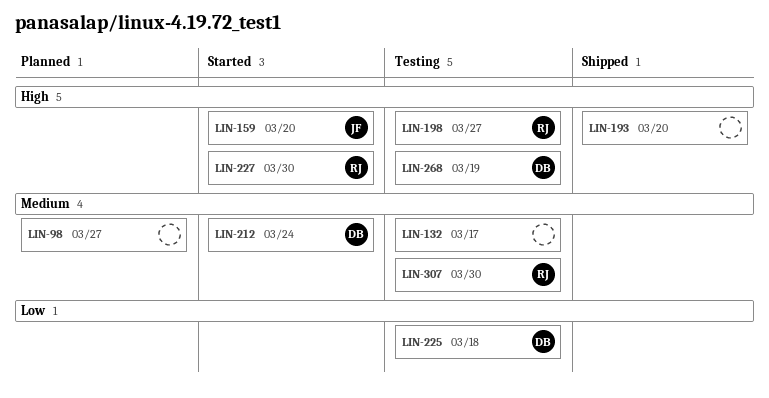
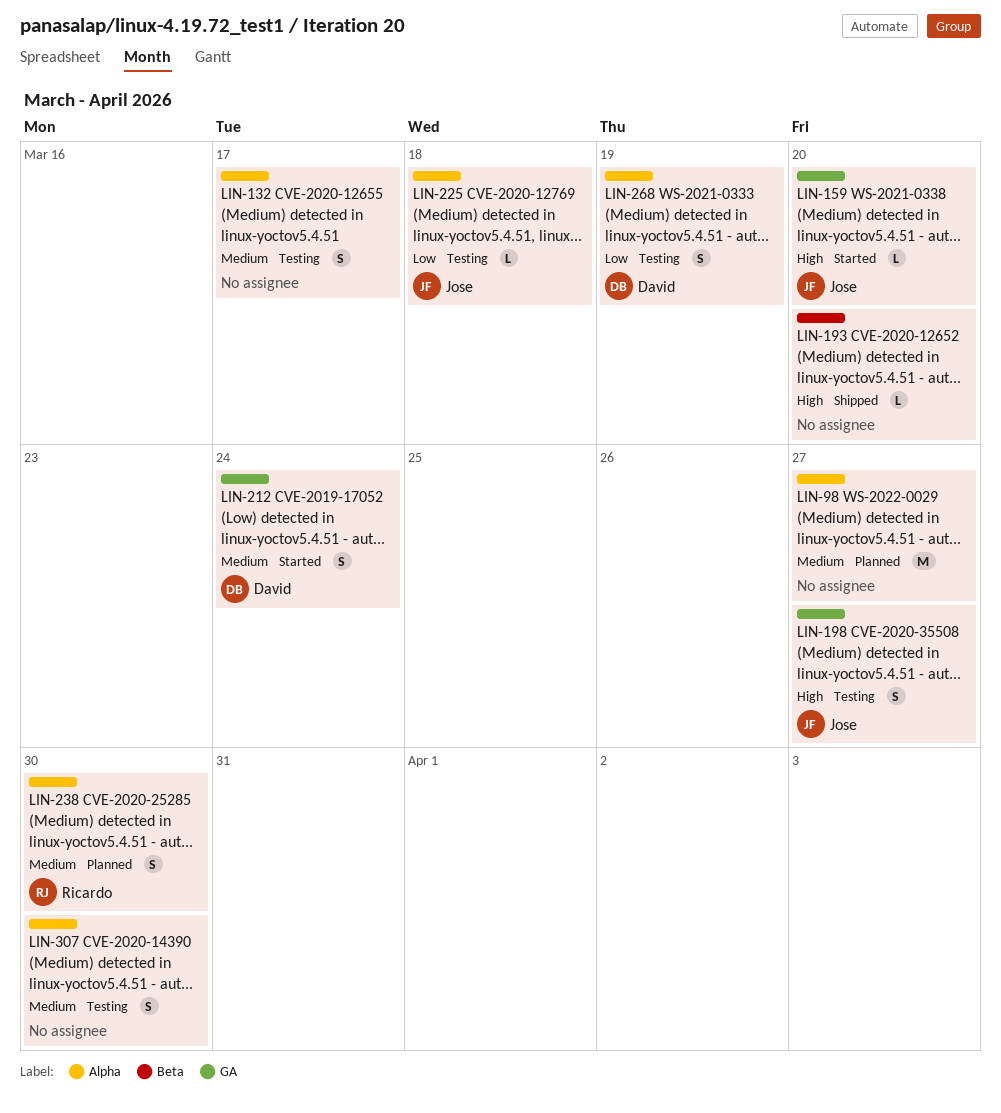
LIN-198, owner: Ricardo -> Jose
LIN-225, owner: David -> Jose
LIN-227: present -> none
LIN-238: none -> present
LIN-268, priority: High -> Low
LIN-307, owner: Ricardo -> none

